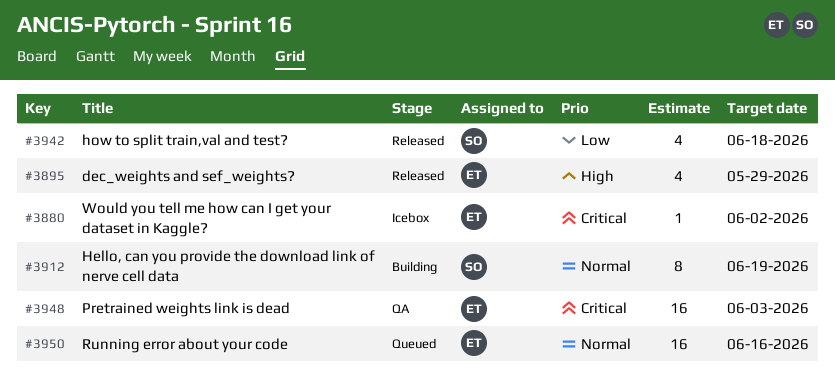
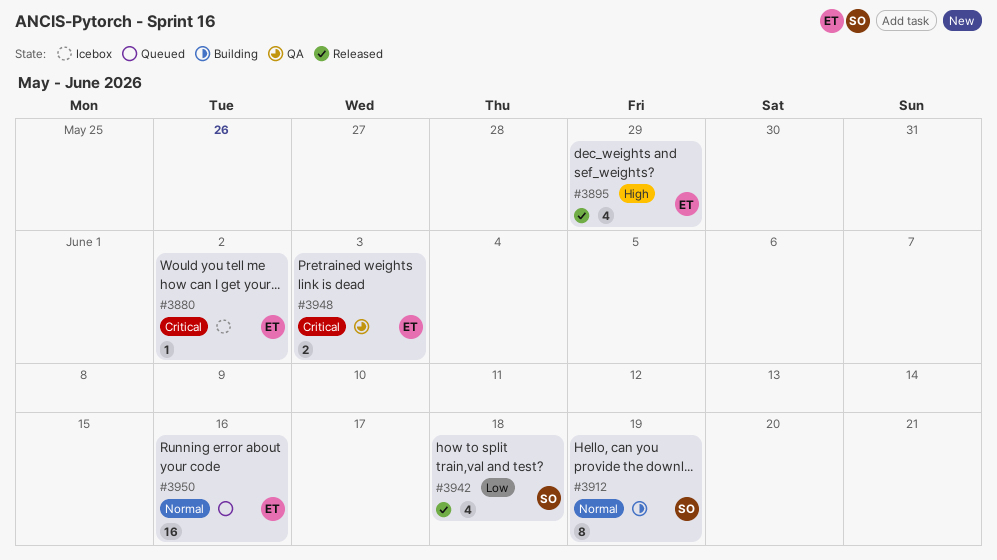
#3948, estimate: 16 -> 2

